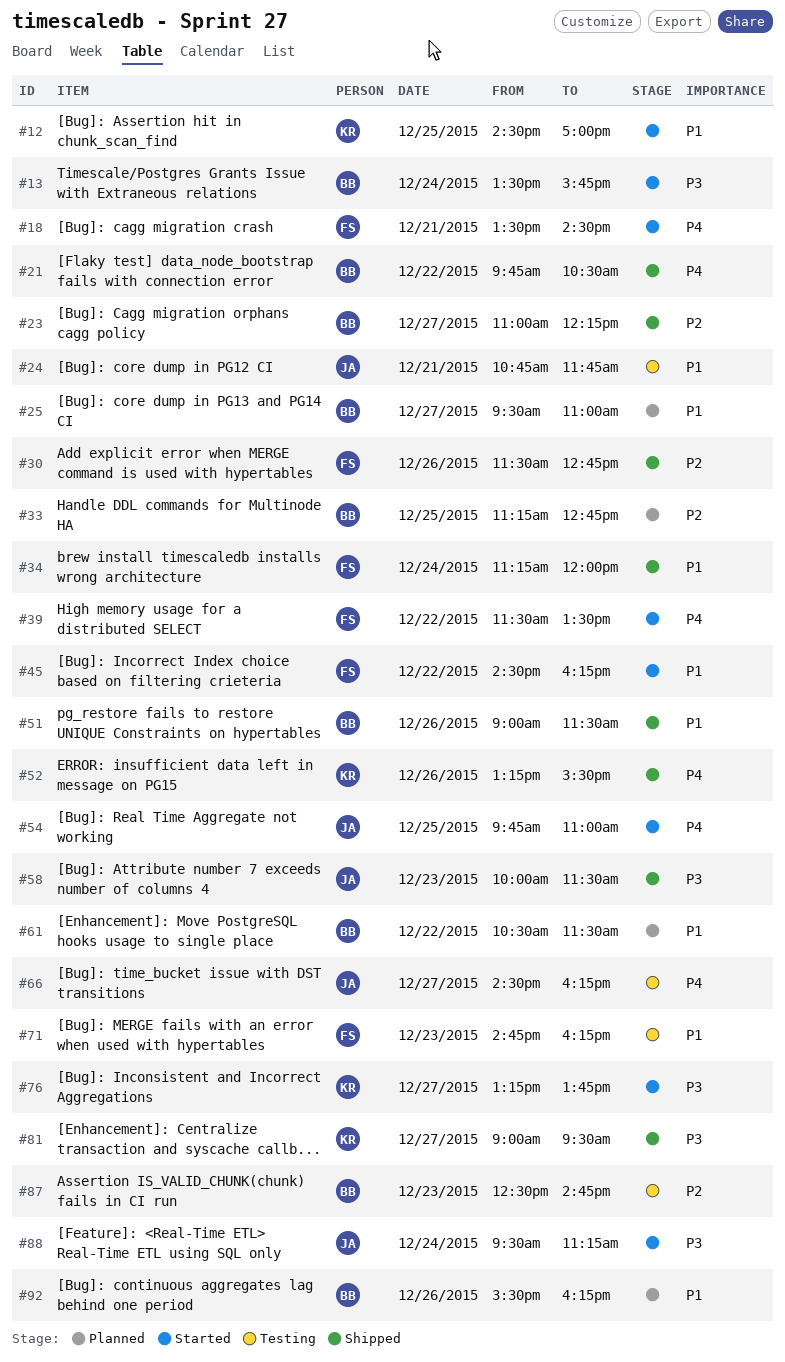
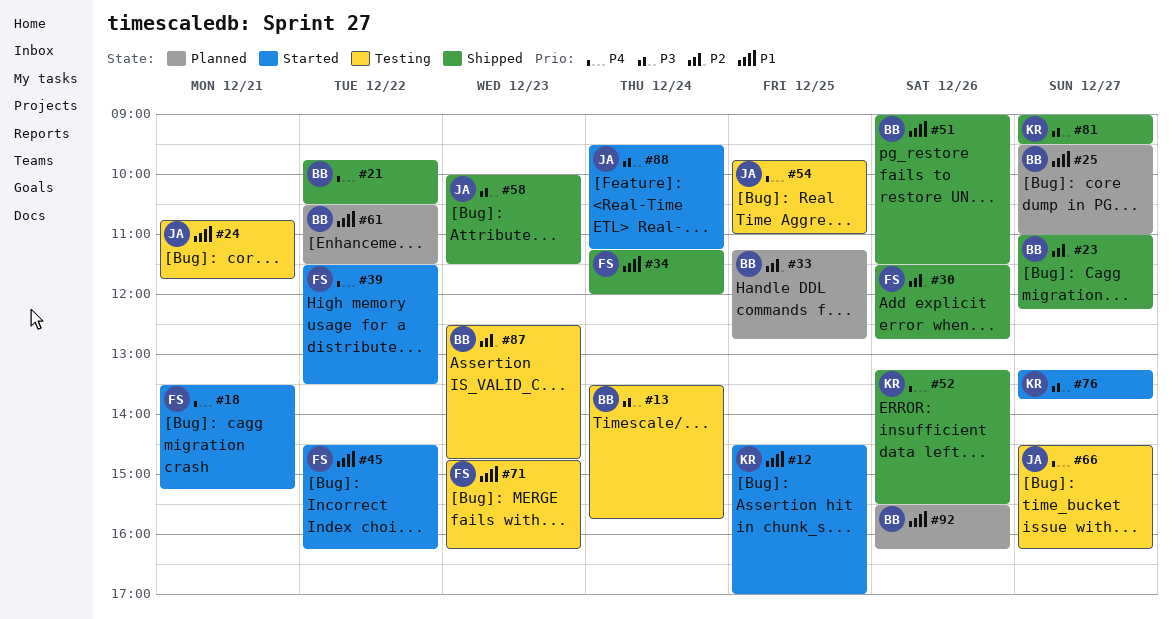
#13, status: Started -> Testing
#18, ends: 14:30 -> 15:15
#54, status: Started -> Testing

